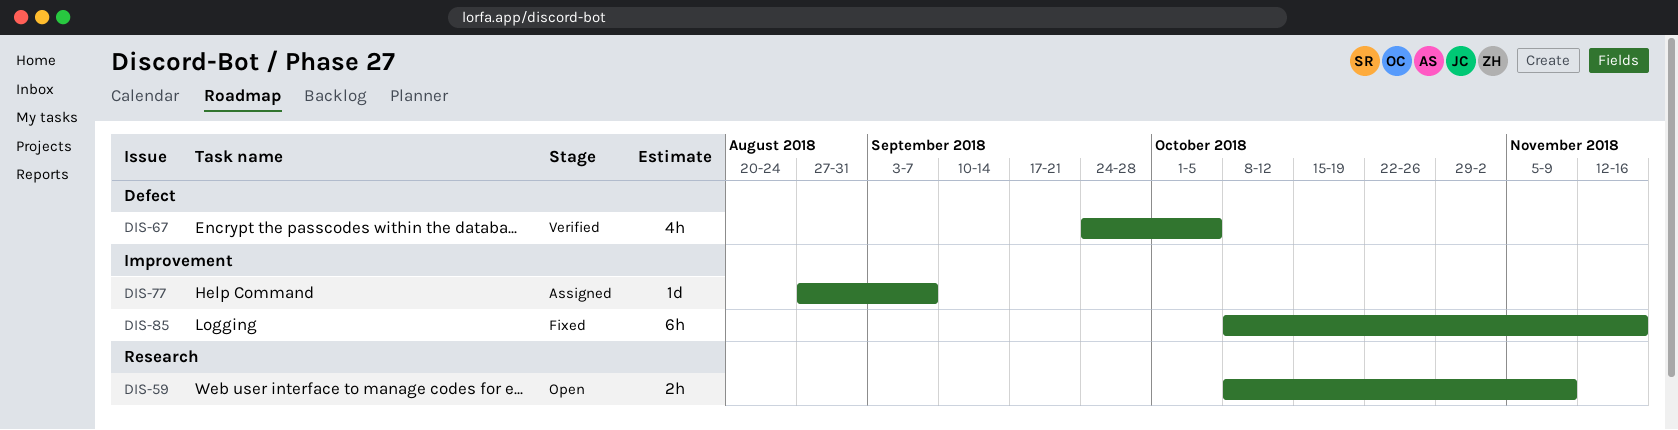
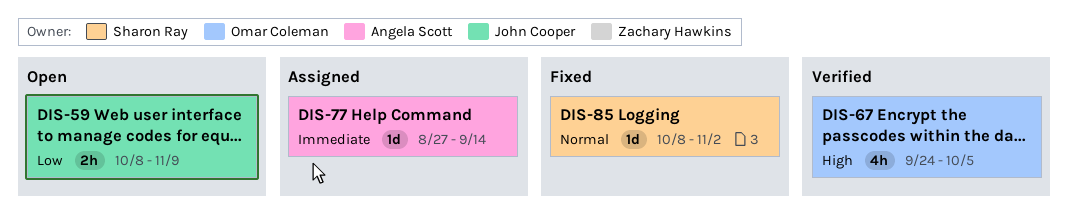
DIS-77, due: Sep 7 -> Sep 14
DIS-85, estimate: 6h -> 1d
DIS-85, due: Nov 16 -> Nov 2

